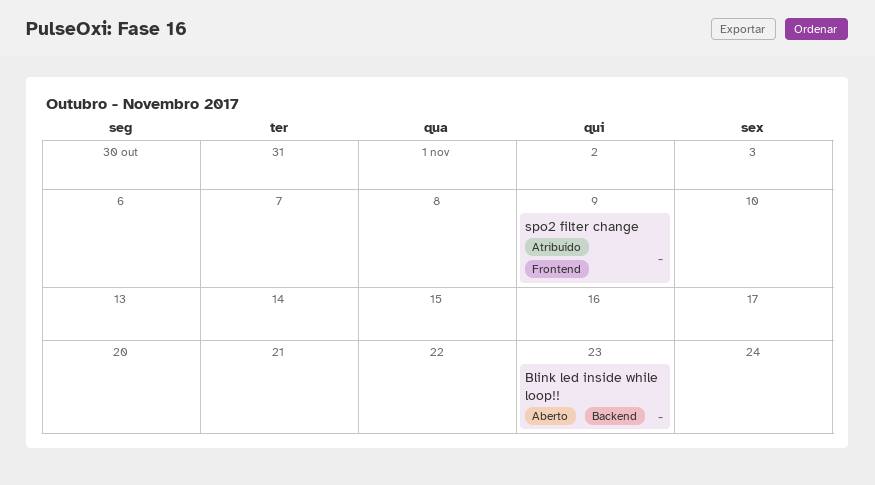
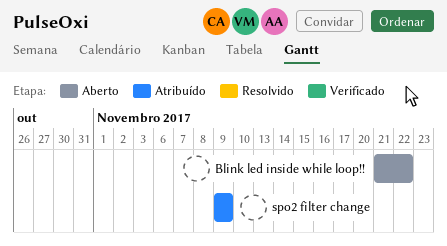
Blink led inside while loop!!, due: Nov 23 -> Nov 22

